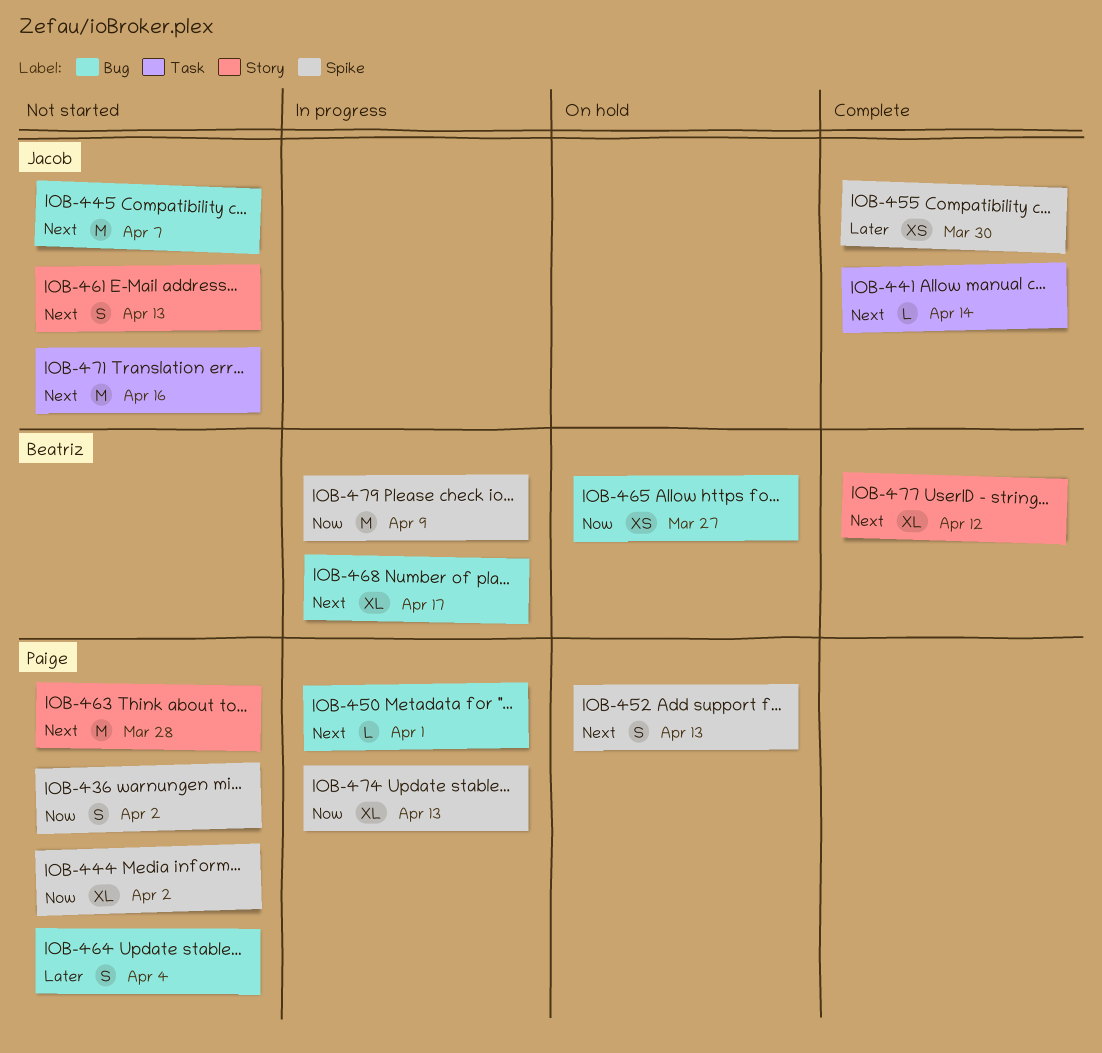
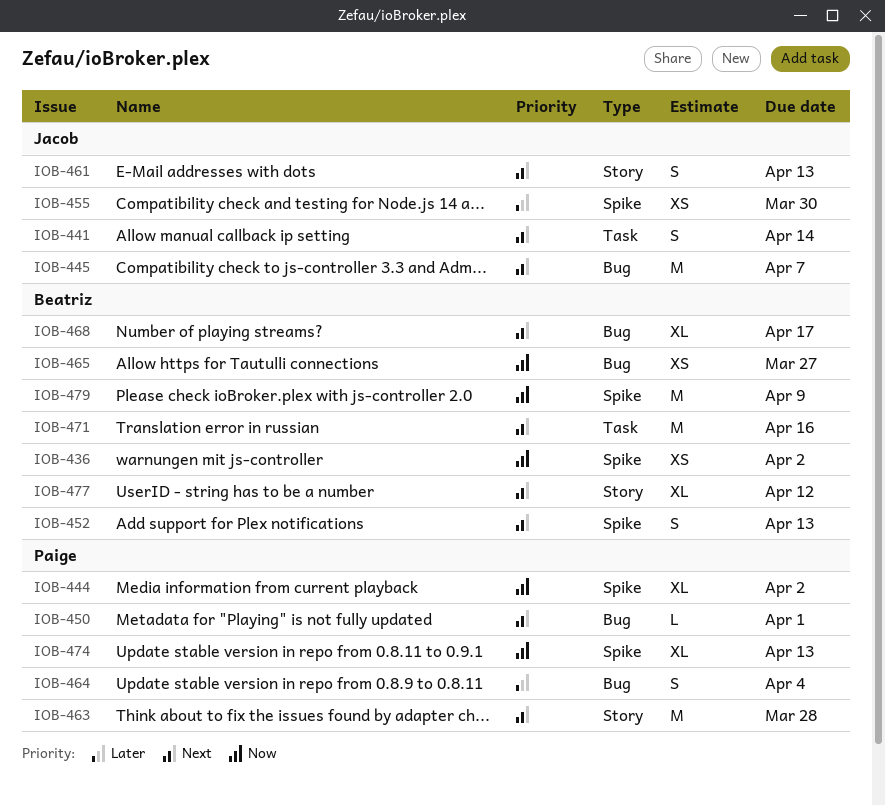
IOB-436, owner: Paige -> Beatriz
IOB-436, estimate: S -> XS
IOB-441, estimate: L -> S
IOB-452, owner: Paige -> Beatriz
IOB-471, owner: Jacob -> Beatriz

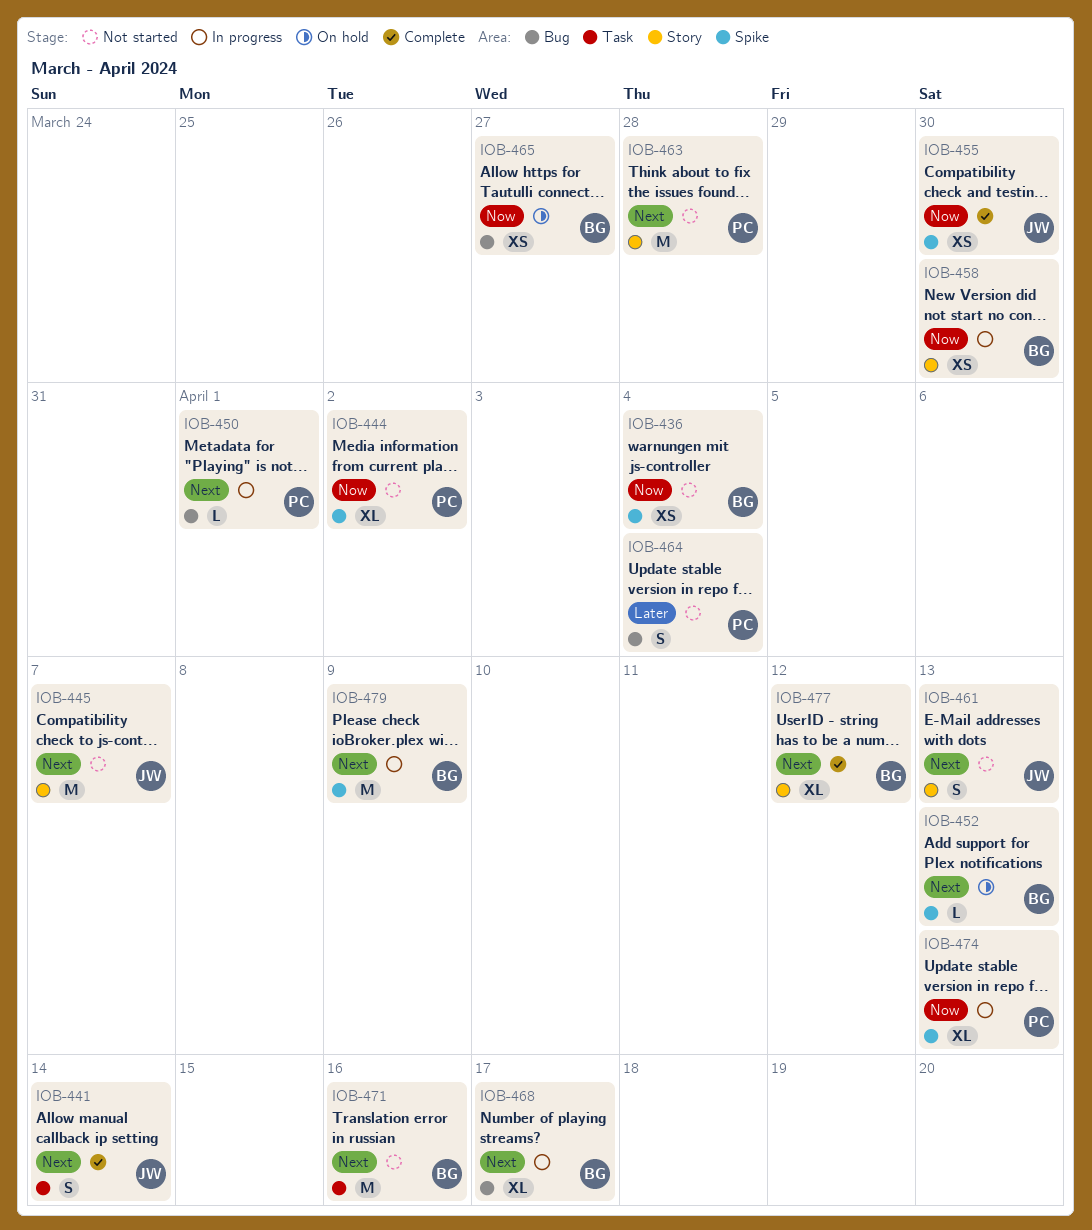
IOB-436, due: Apr 2 -> Apr 4
IOB-445, label: Bug -> Story
IOB-452, estimate: S -> L
IOB-455, priority: Later -> Now
IOB-458: none -> present
IOB-479, priority: Now -> Next

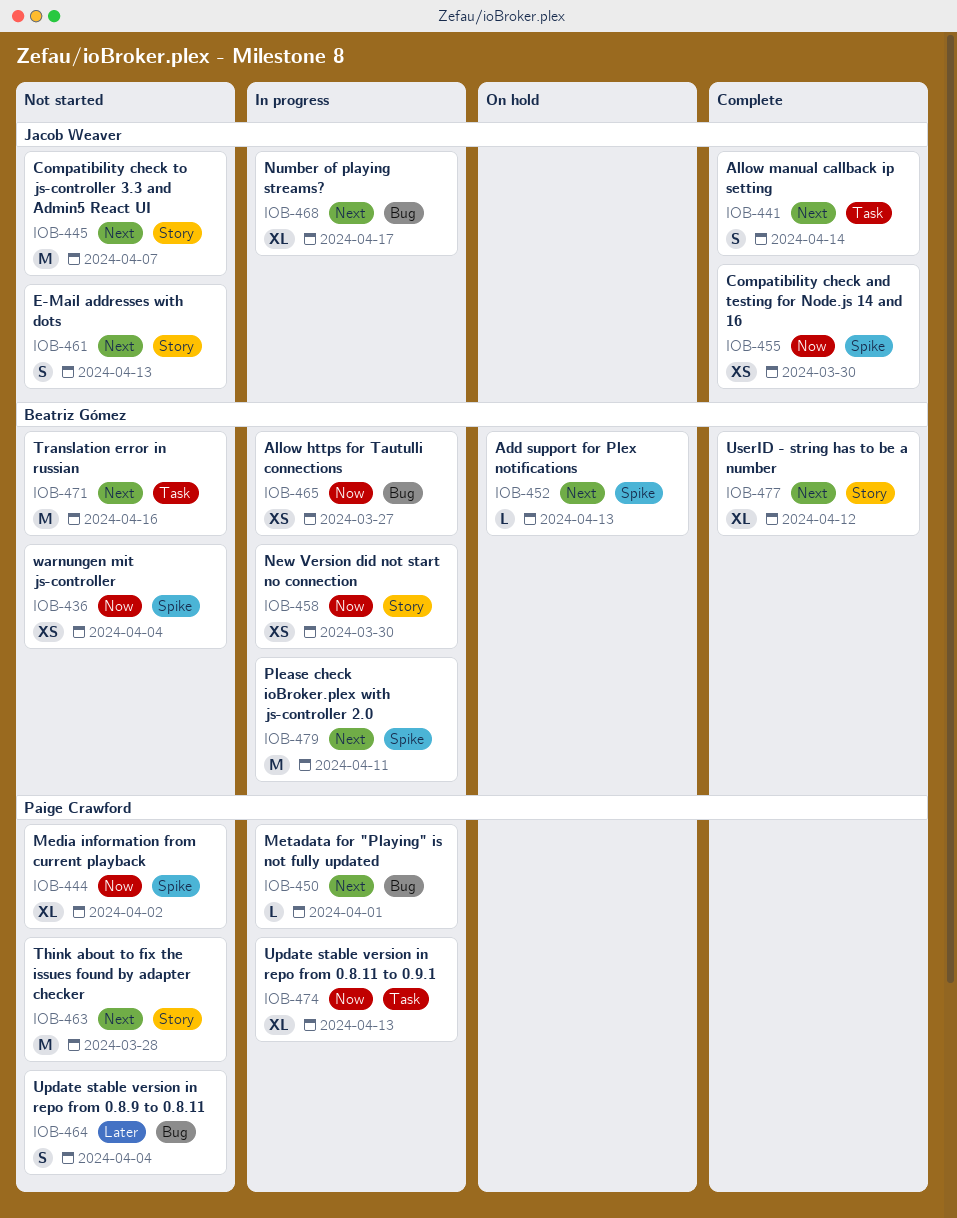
IOB-465, status: On hold -> In progress
IOB-468, owner: Beatriz Gómez -> Jacob Weaver
IOB-474, label: Spike -> Task
IOB-479, due: Apr 9 -> Apr 11

